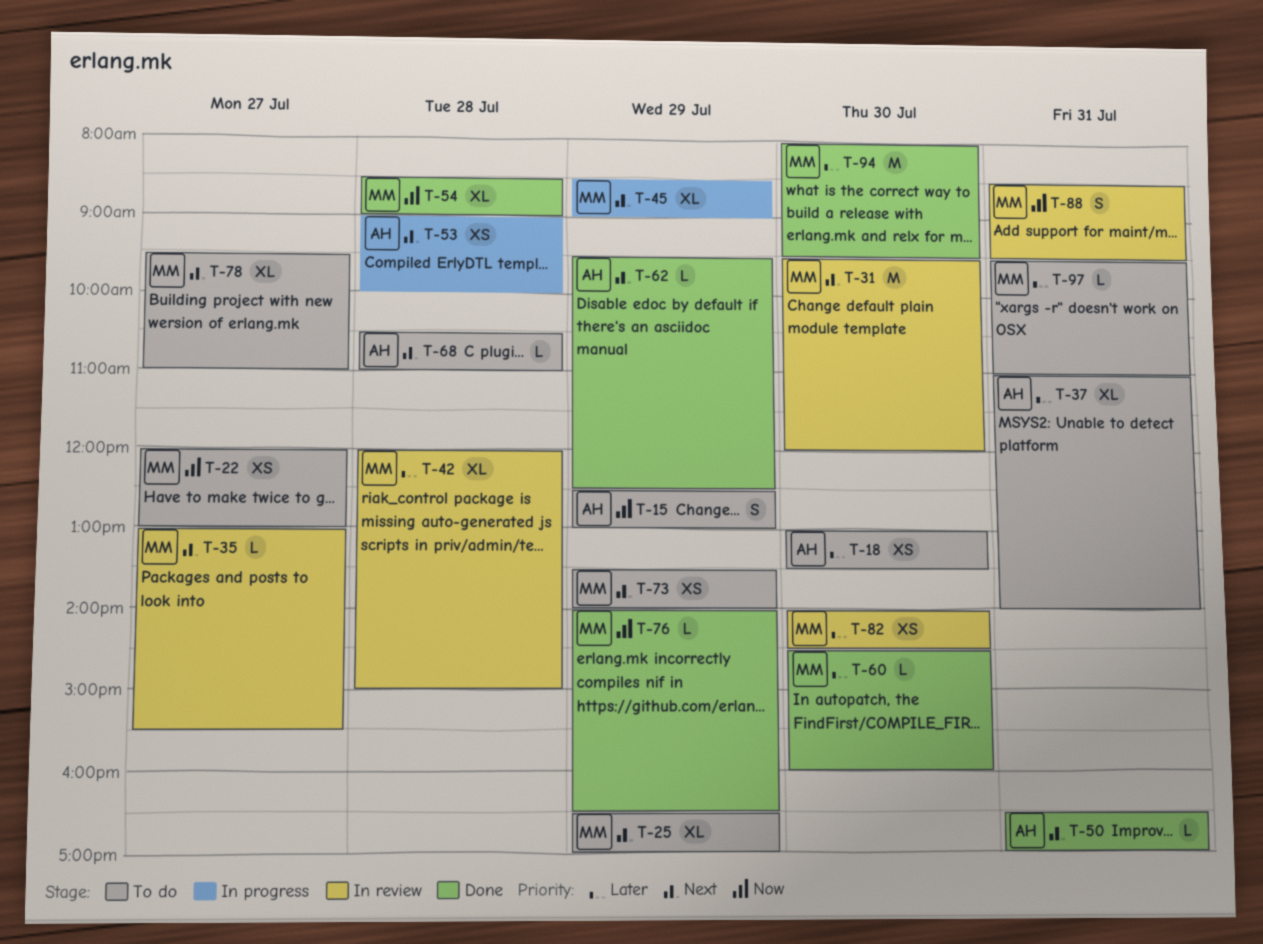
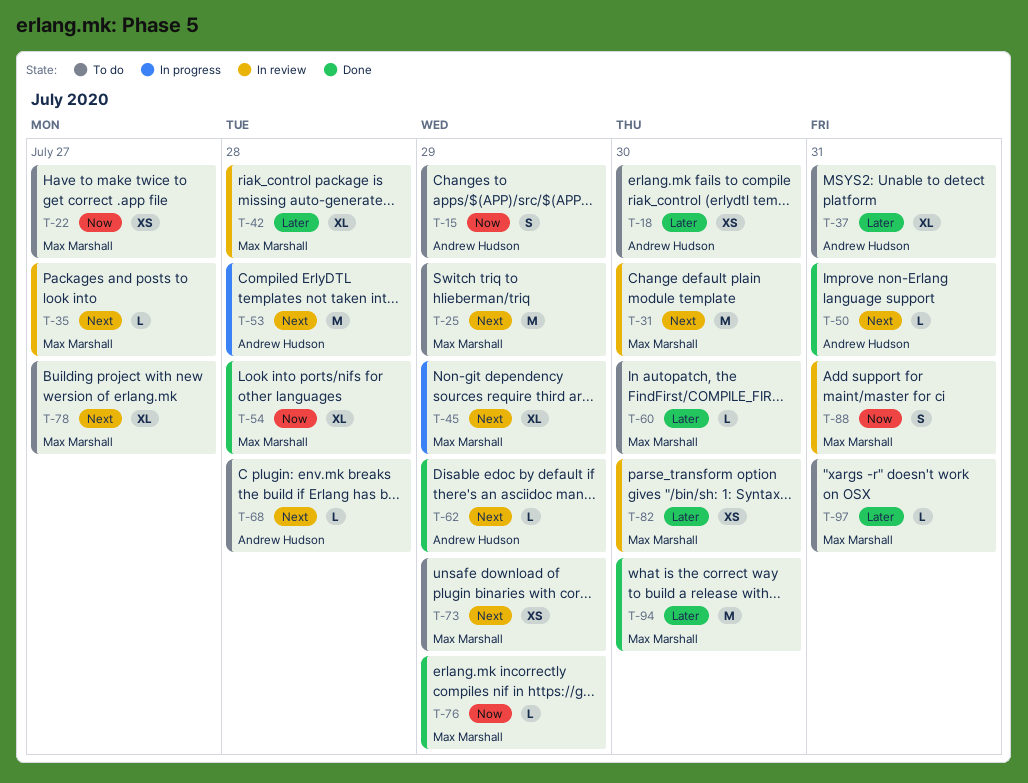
T-25, estimate: XL -> M
T-53, estimate: XS -> M
T-60, status: Done -> To do

